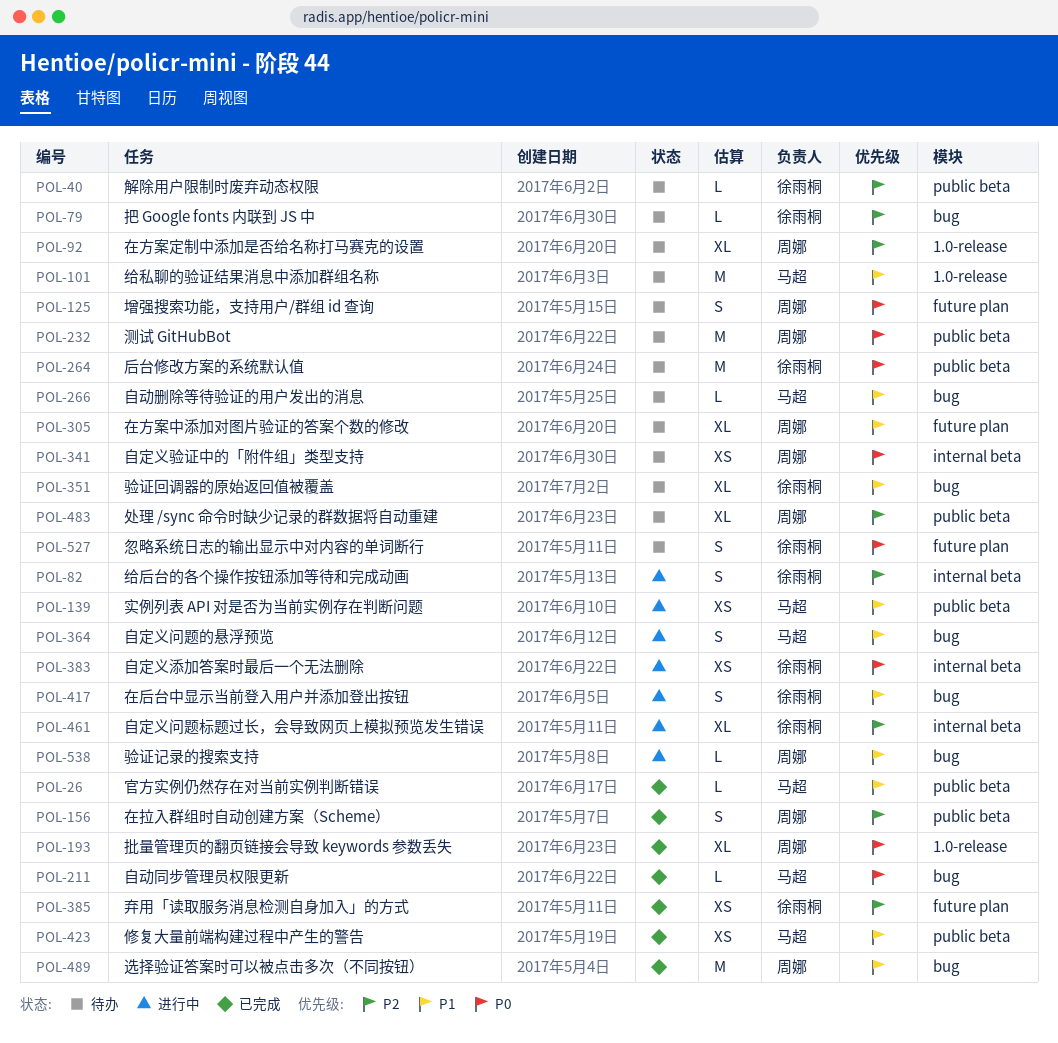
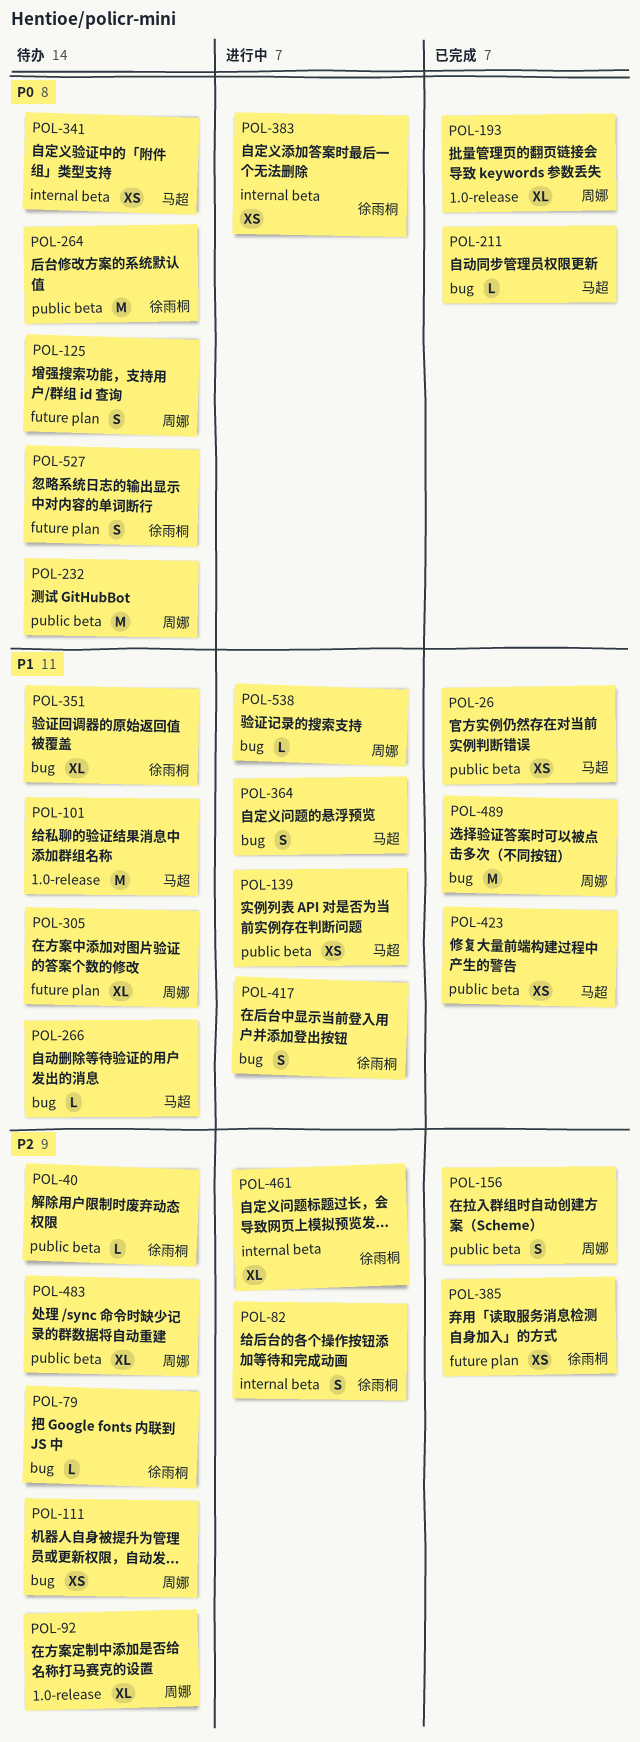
POL-26, estimate: L -> XS
POL-111: none -> present
POL-341, owner: 周娜 -> 马超

